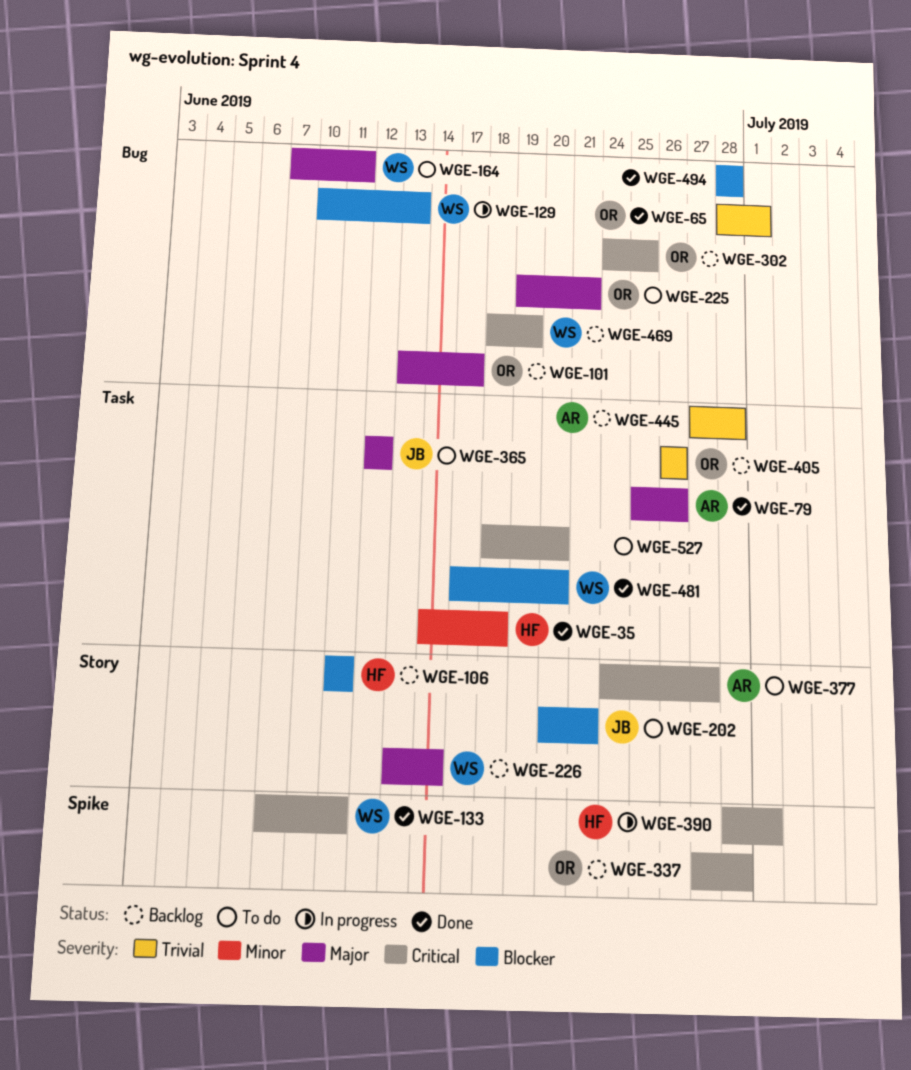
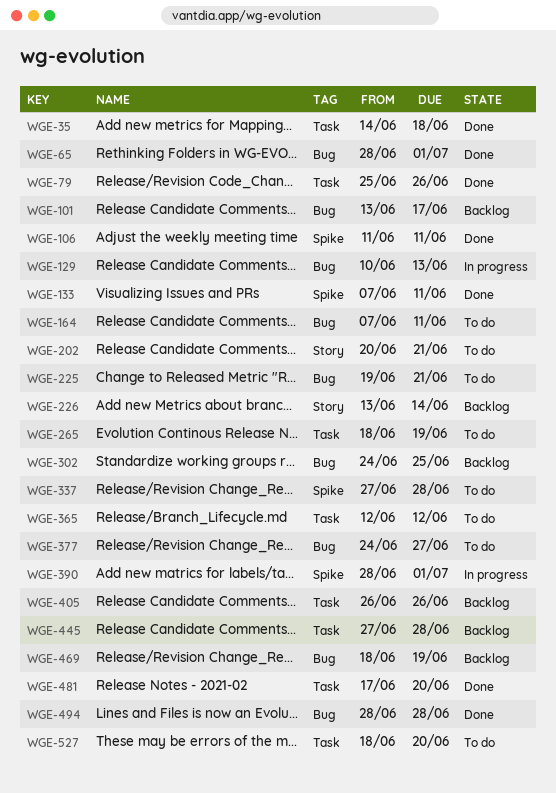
WGE-106, status: Backlog -> Done
WGE-106, label: Story -> Spike
WGE-265: none -> present
WGE-337, status: Backlog -> To do
WGE-377, label: Story -> Bug

